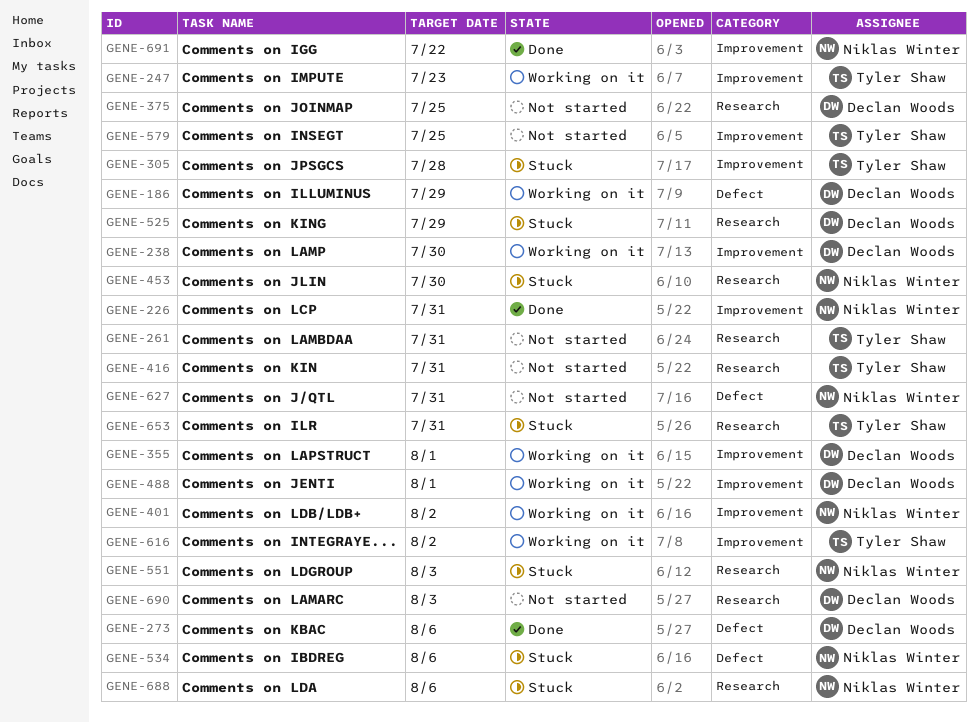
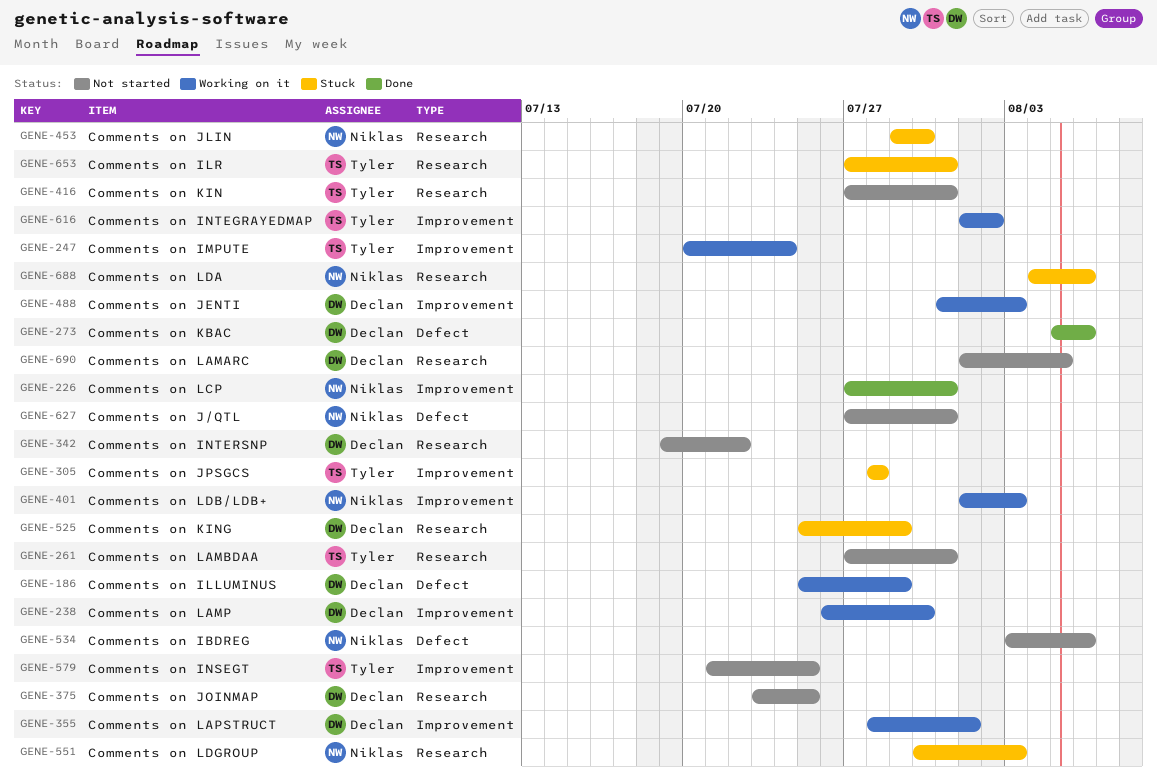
GENE-247, due: Jul 23 -> Jul 24
GENE-342: none -> present
GENE-401, due: Aug 2 -> Aug 3
GENE-488, due: Aug 1 -> Aug 3
GENE-534, status: Stuck -> Not started
GENE-690, due: Aug 3 -> Aug 5
GENE-691: present -> none

